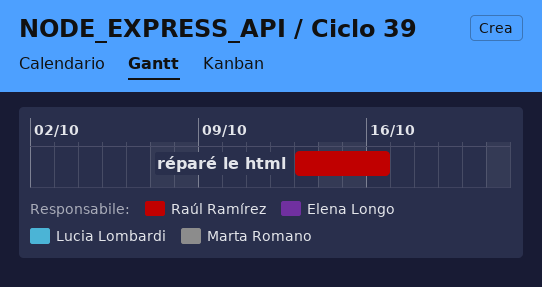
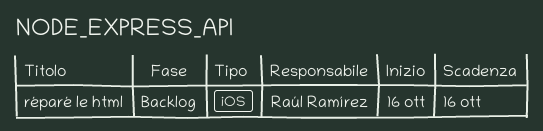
réparé le html, start: Oct 13 -> Oct 16

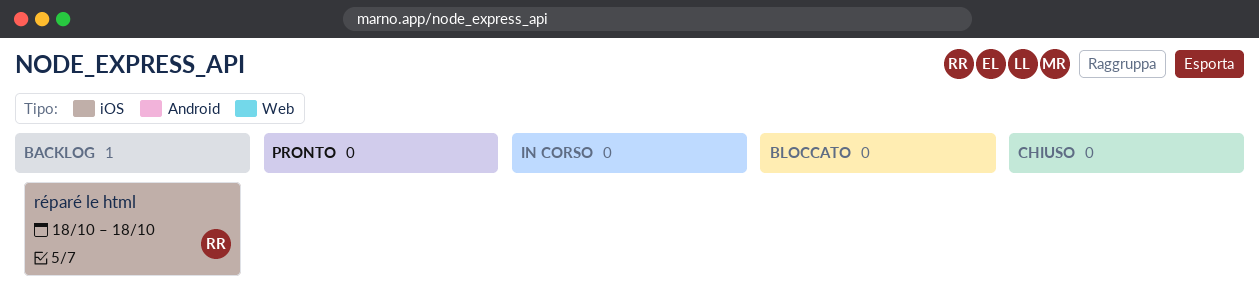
réparé le html, start: Oct 16 -> Oct 18
réparé le html, due: Oct 16 -> Oct 18

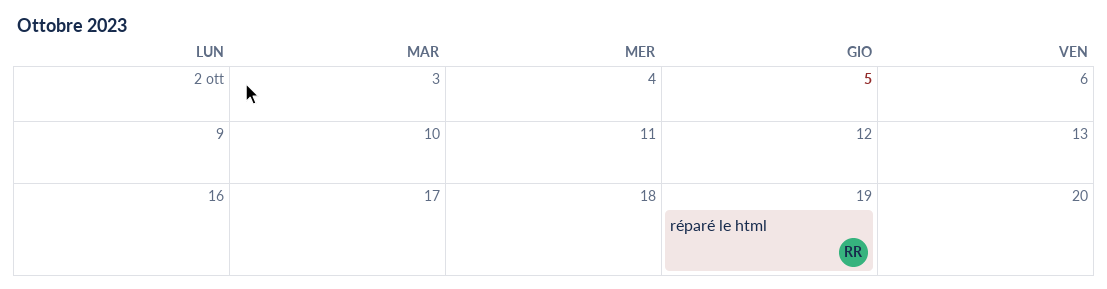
réparé le html, due: Oct 18 -> Oct 19

